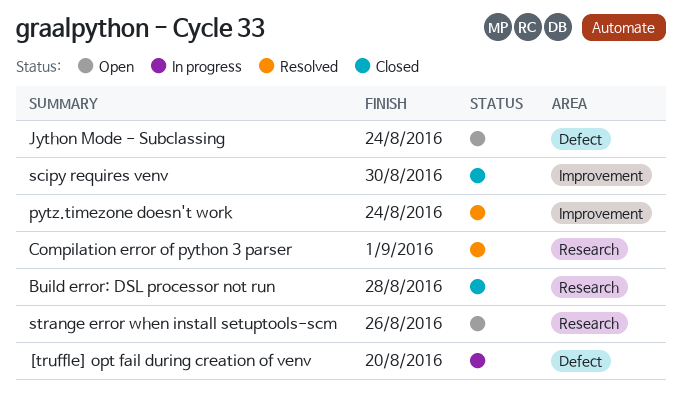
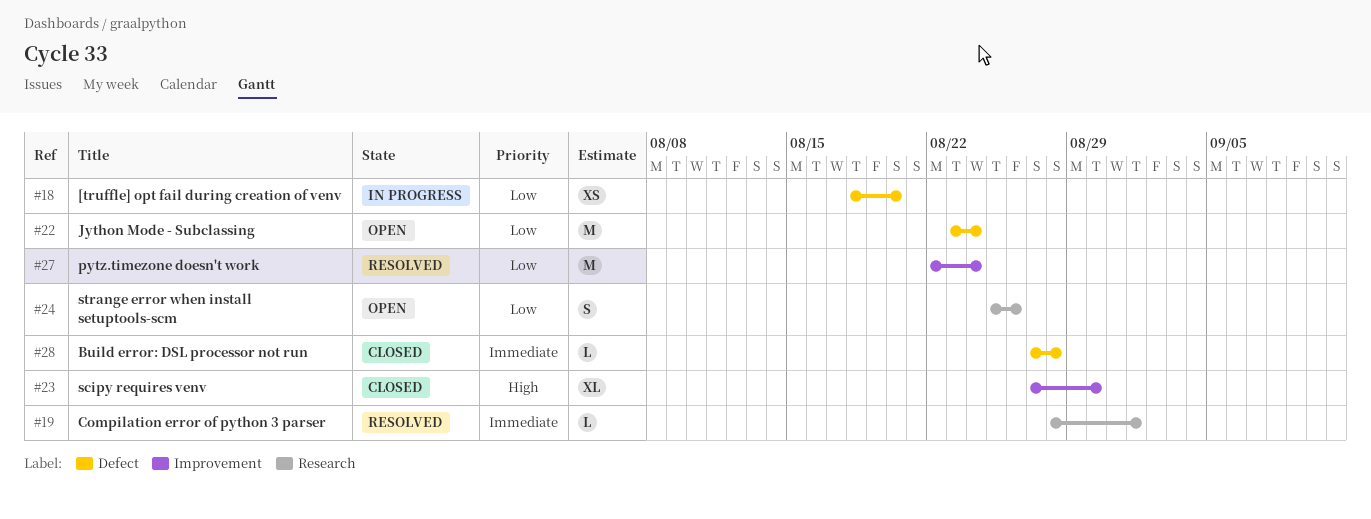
Build error: DSL processor not run, label: Research -> Defect

